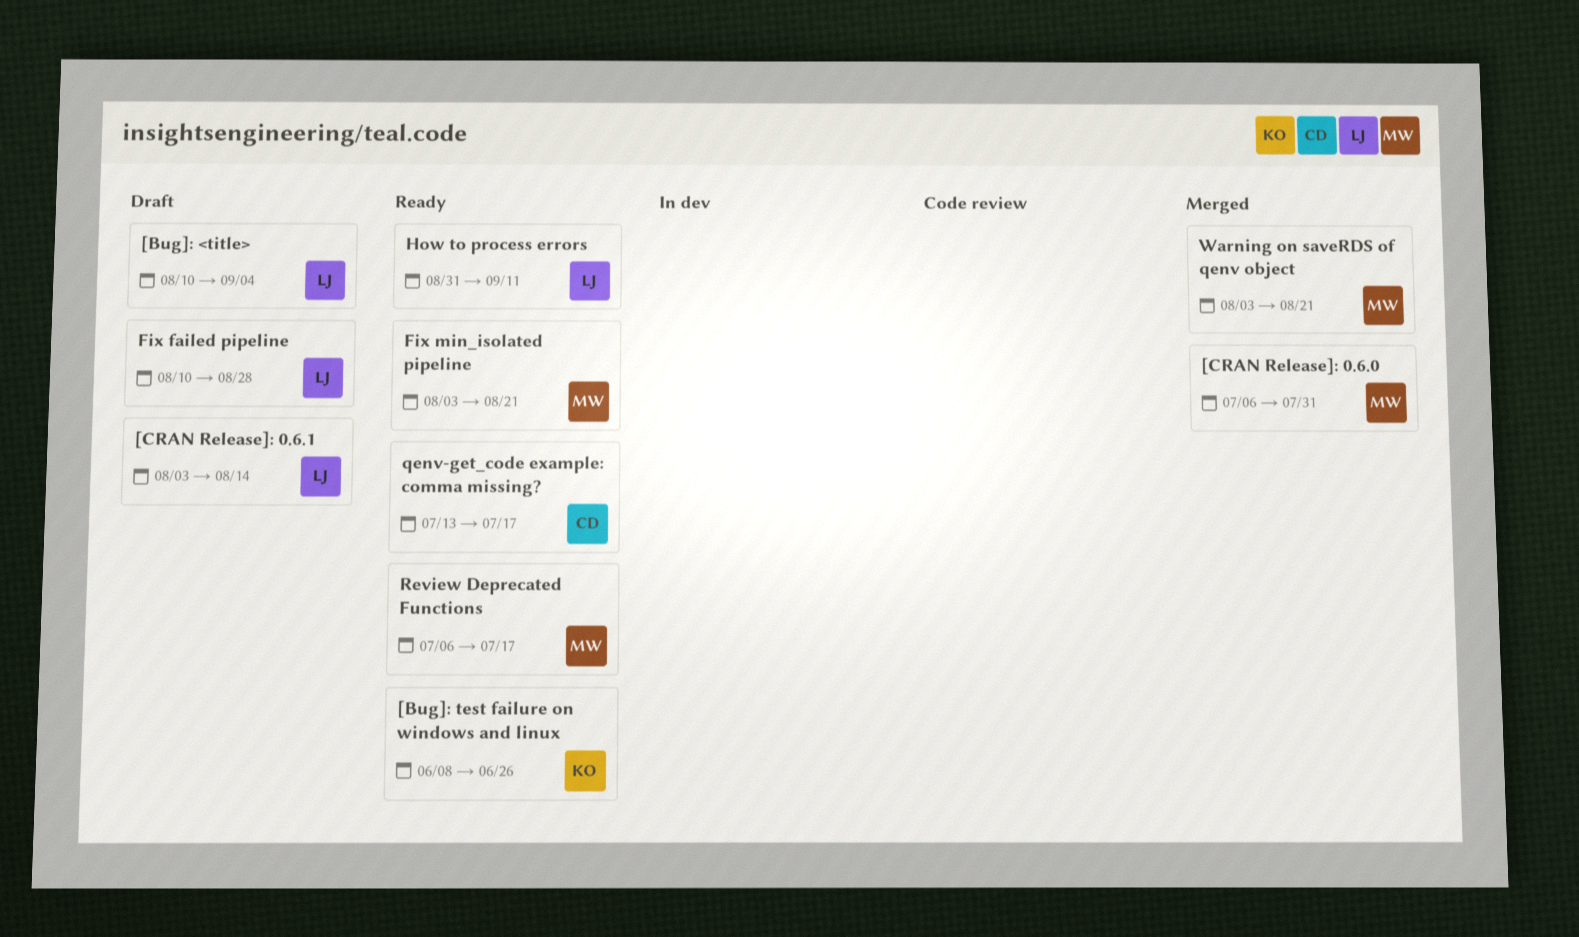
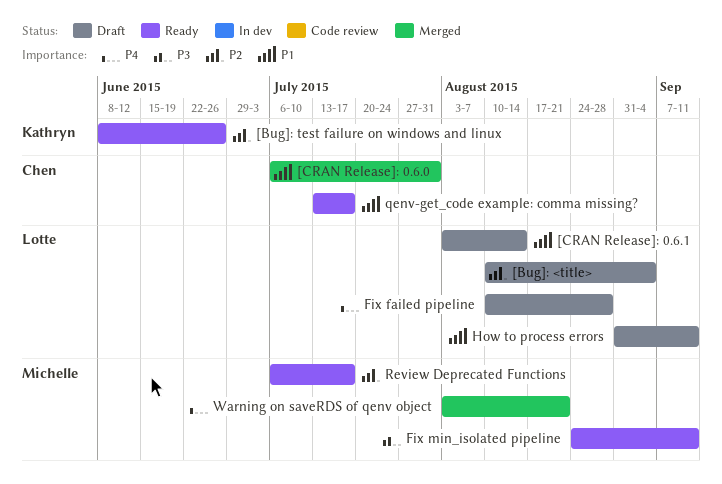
[CRAN Release]: 0.6.0, owner: Michelle -> Chen
Fix min_isolated pipeline, start: Aug 3 -> Aug 24
Fix min_isolated pipeline, due: Aug 21 -> Sep 11
How to process errors, status: Ready -> Draft

